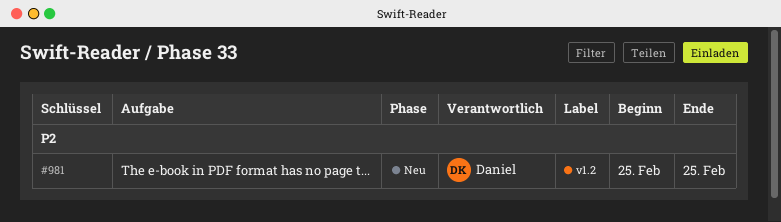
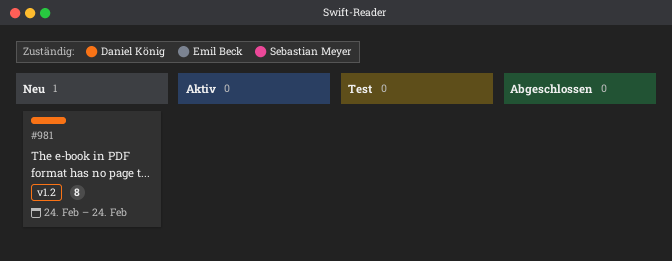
#981, start: Feb 25 -> Feb 24
#981, due: Feb 25 -> Feb 24

